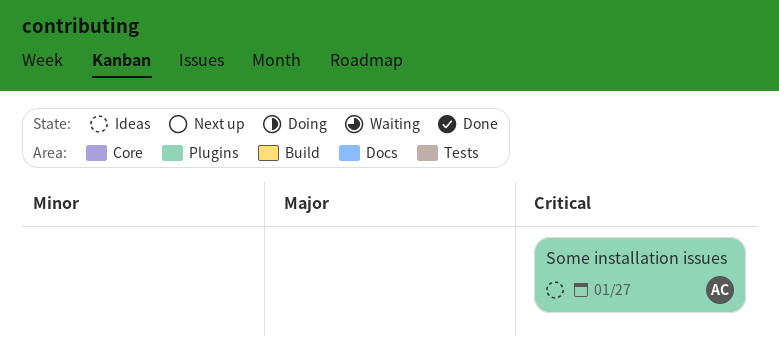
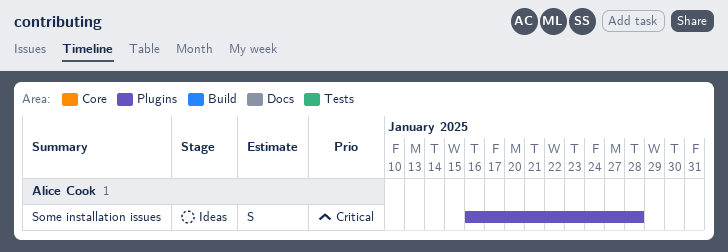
Some installation issues, due: Jan 27 -> Jan 28

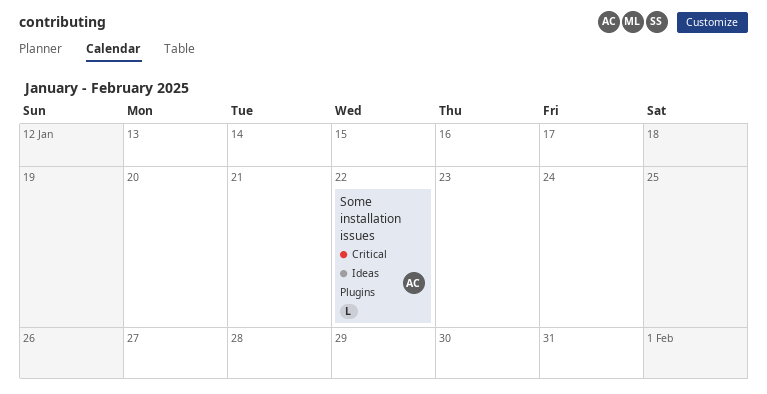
Some installation issues, estimate: S -> L
Some installation issues, due: Jan 28 -> Jan 22

